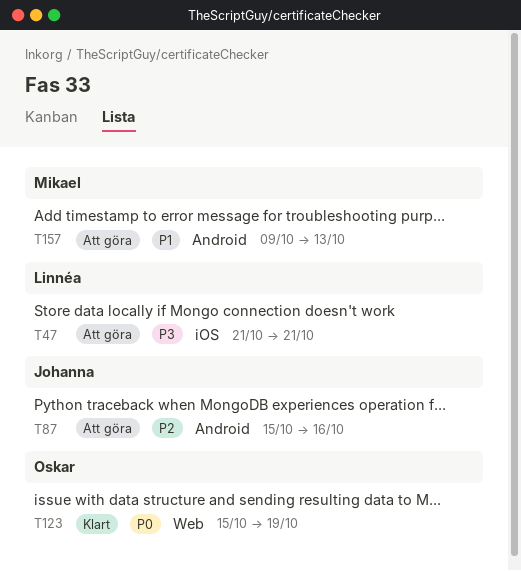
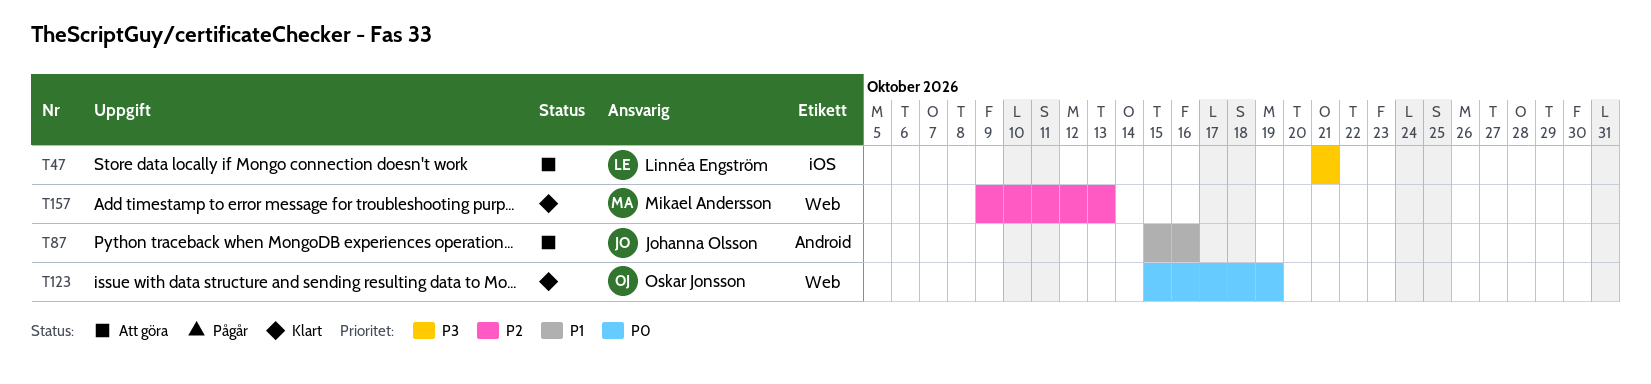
T87, priority: P2 -> P1
T157, status: Att göra -> Klart
T157, priority: P1 -> P2
T157, label: Android -> Web

